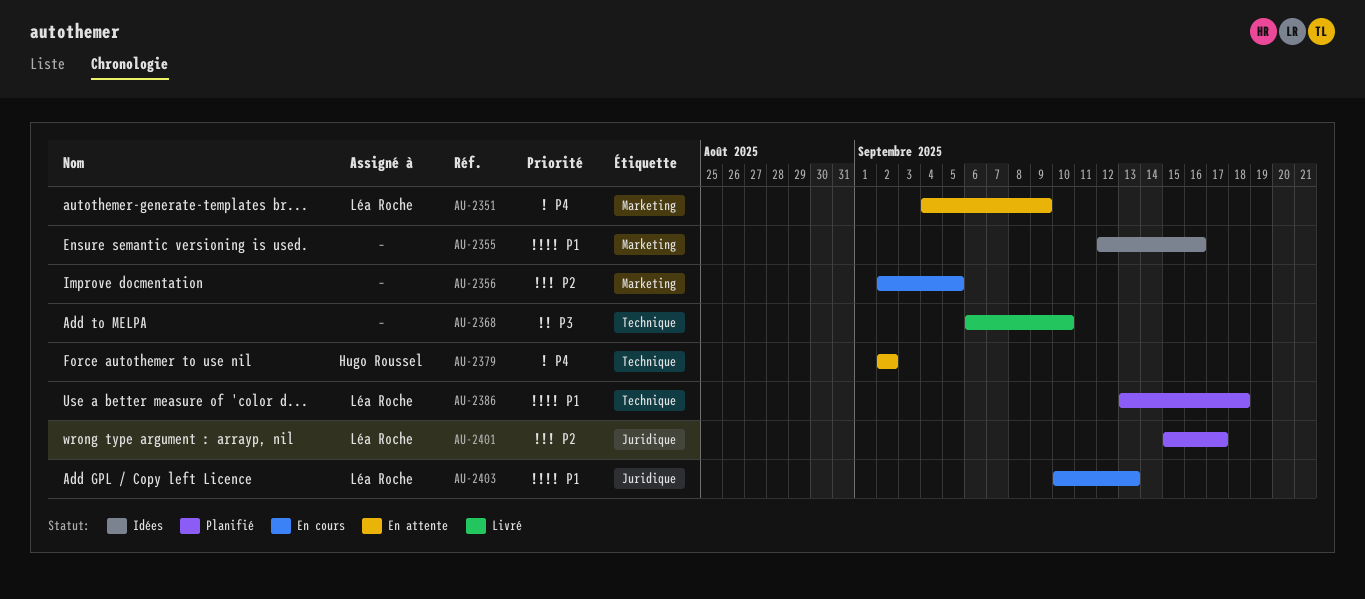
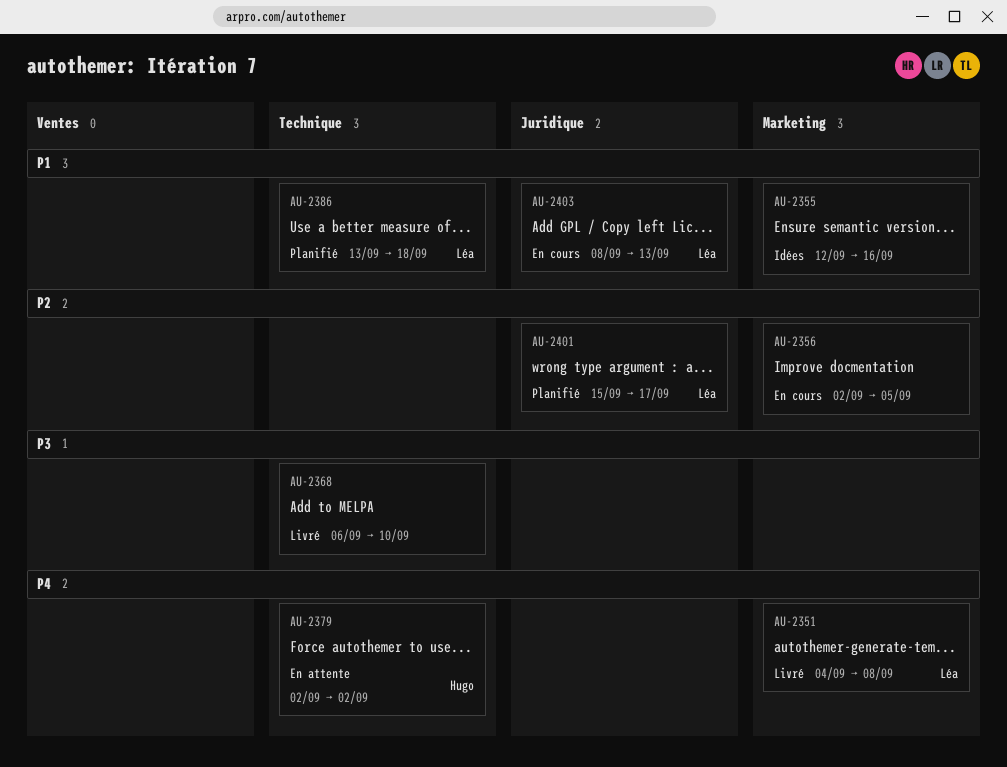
AU-2351, status: En attente -> Livré
AU-2351, due: Sep 9 -> Sep 8
AU-2403, start: Sep 10 -> Sep 8

